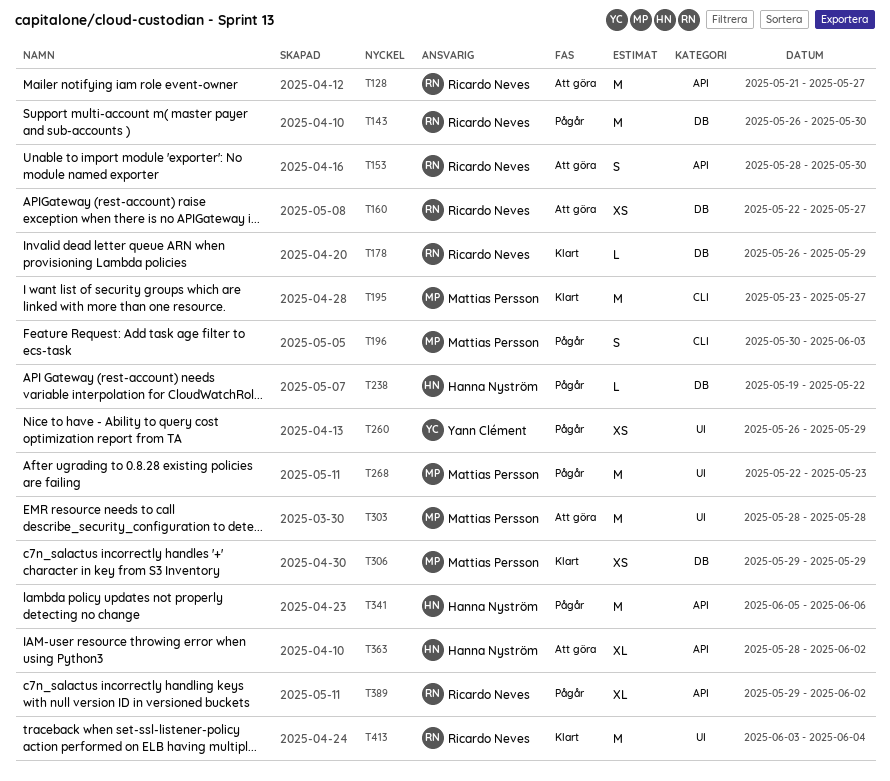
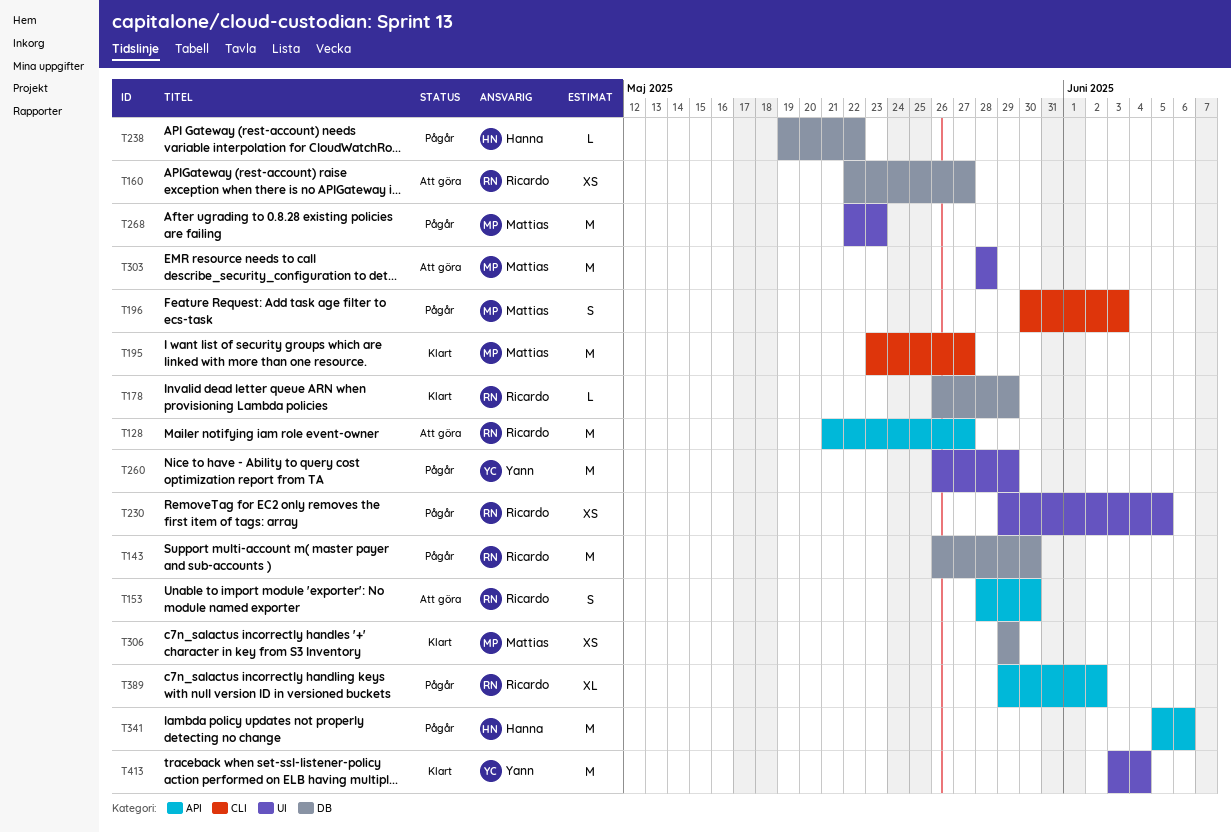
T230: none -> present
T260, estimate: XS -> M
T363: present -> none
T413, owner: Ricardo Neves -> Yann Clément

